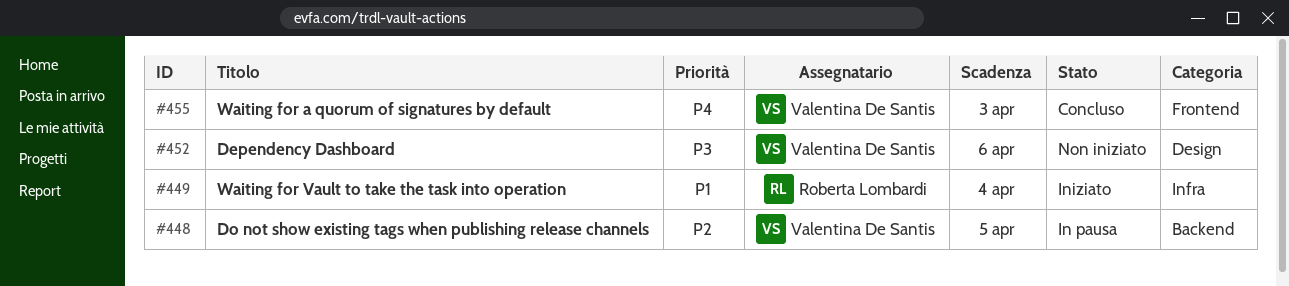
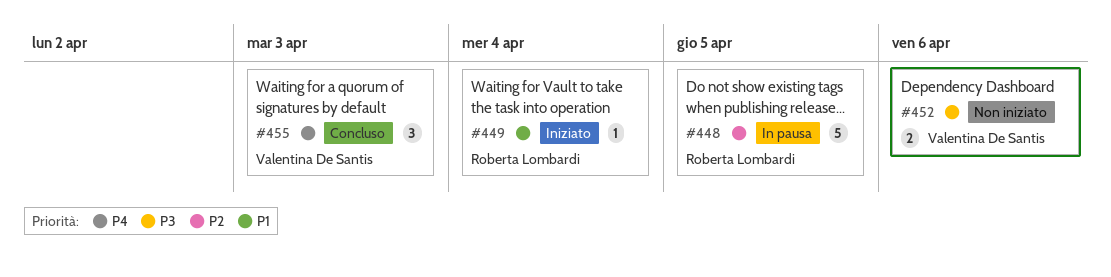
#448, owner: Valentina De Santis -> Roberta Lombardi

